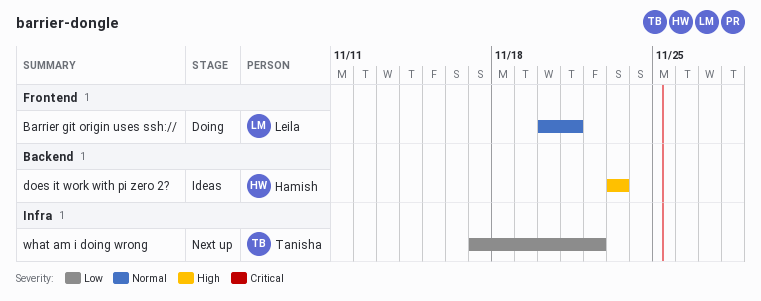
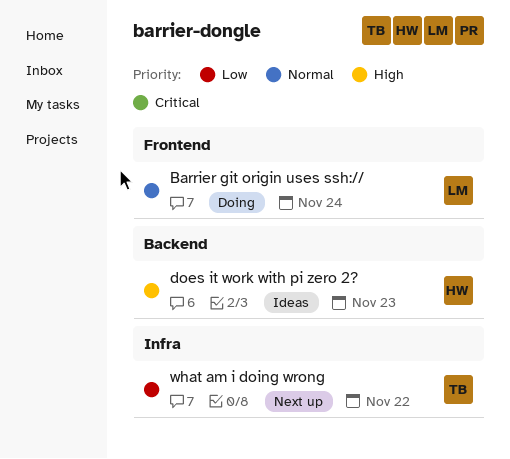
Barrier git origin uses ssh://, due: Nov 21 -> Nov 24

